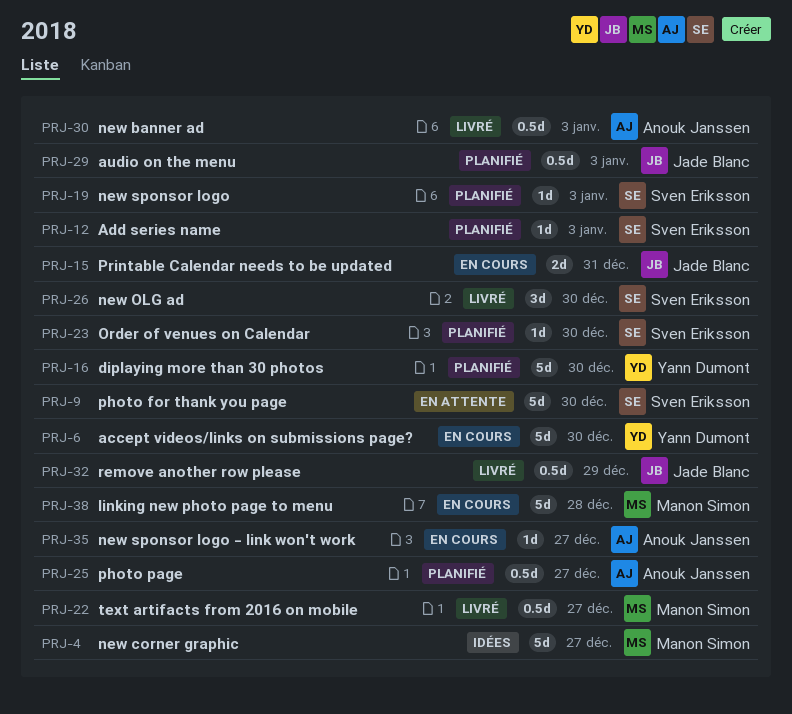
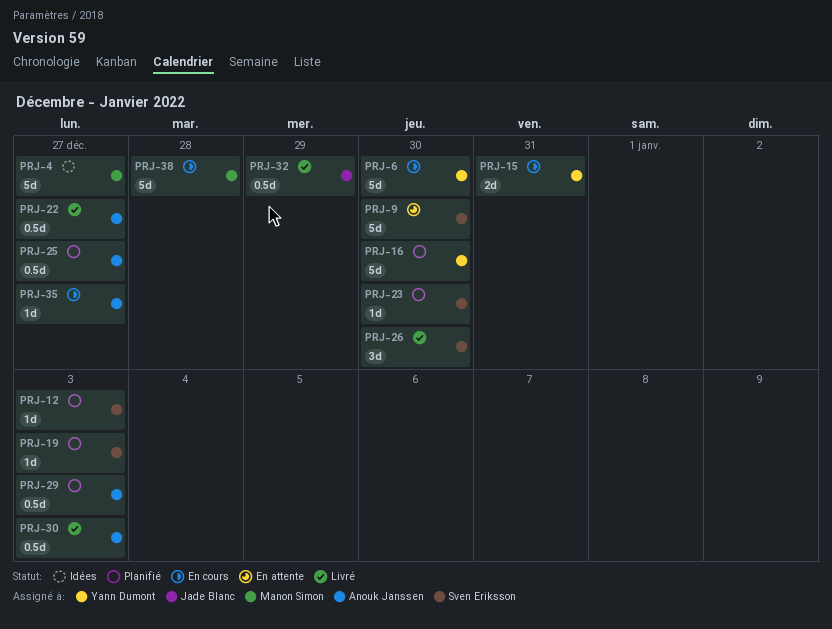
PRJ-15, owner: Jade Blanc -> Yann Dumont
PRJ-22, owner: Manon Simon -> Anouk Janssen
PRJ-29, owner: Jade Blanc -> Anouk Janssen

